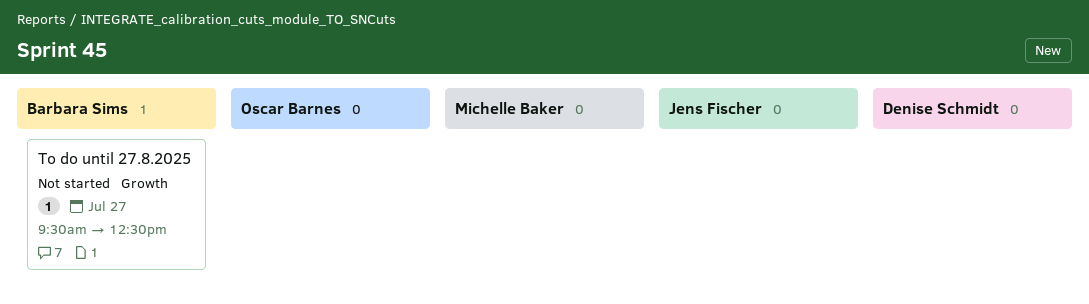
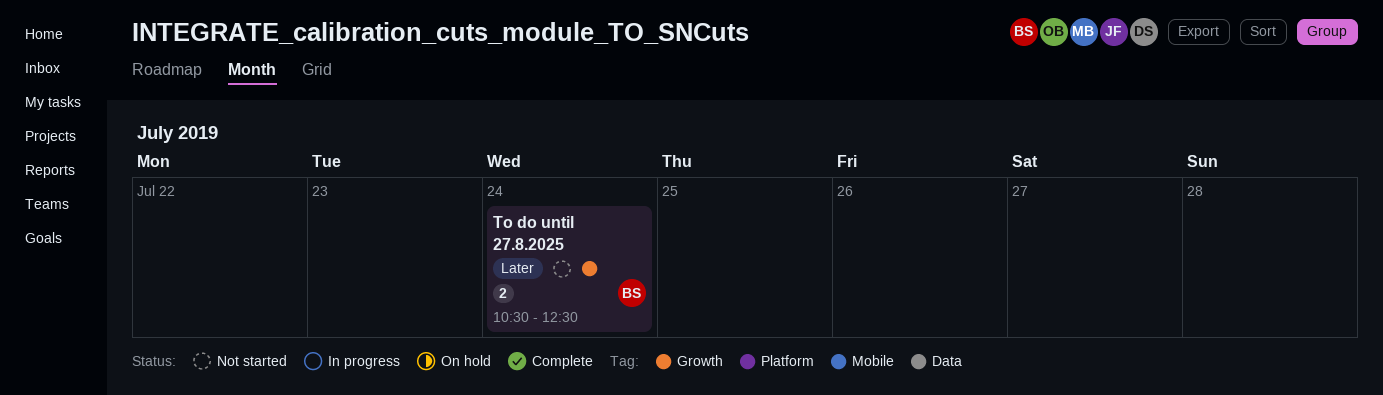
To do until 27.8.2025, estimate: 1 -> 2
To do until 27.8.2025, day: Jul 27 -> Jul 24
To do until 27.8.2025, begins: 09:30 -> 10:30

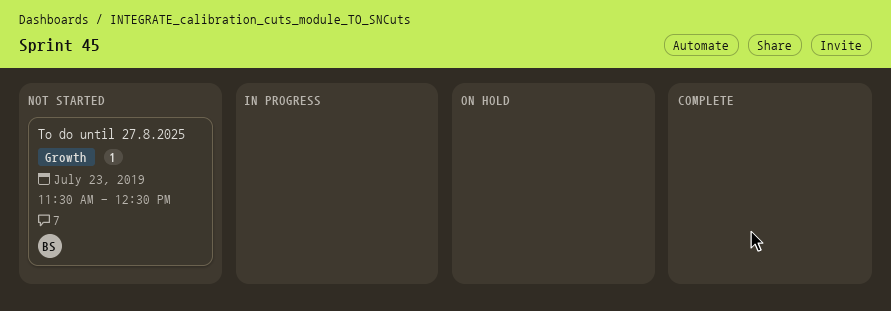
To do until 27.8.2025, estimate: 2 -> 1
To do until 27.8.2025, day: Jul 24 -> Jul 23
To do until 27.8.2025, begins: 10:30 -> 11:30

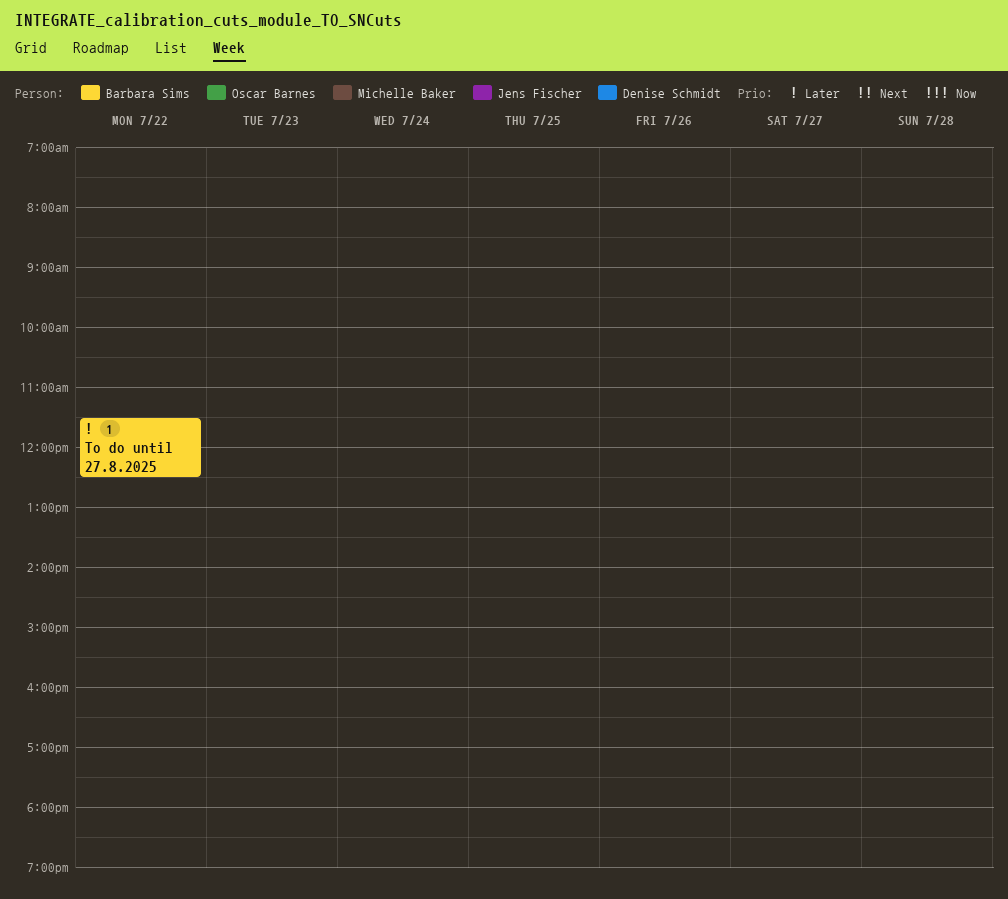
To do until 27.8.2025, day: Jul 23 -> Jul 22

